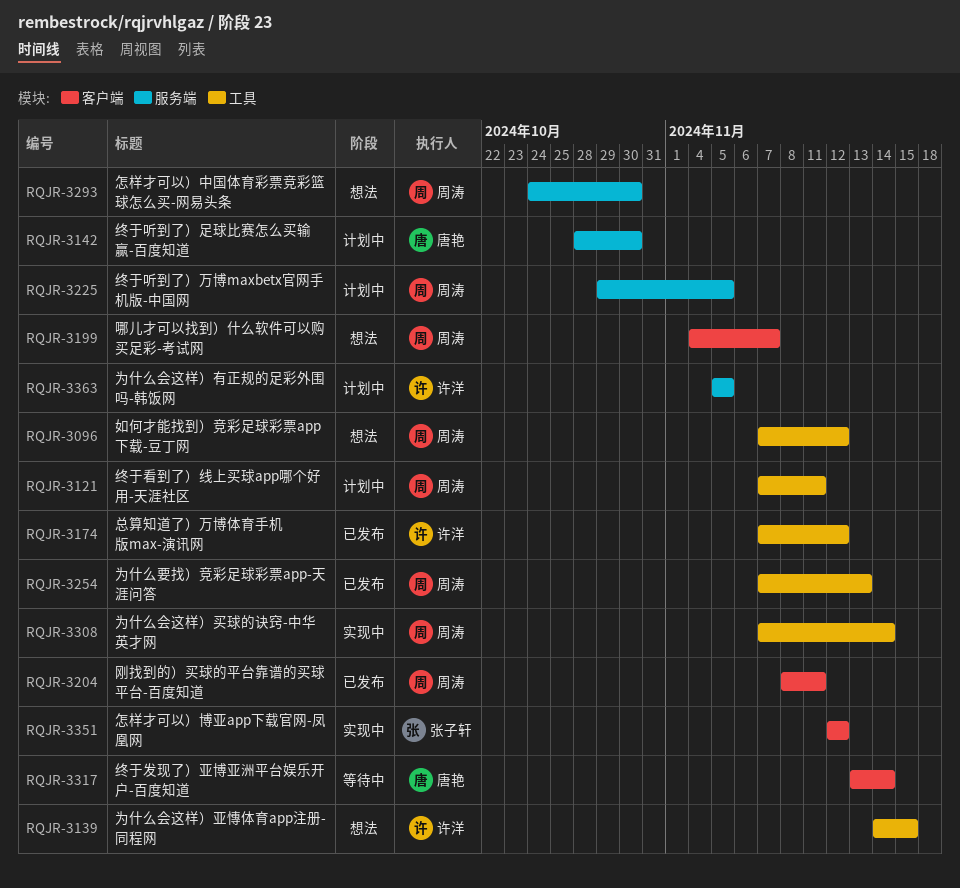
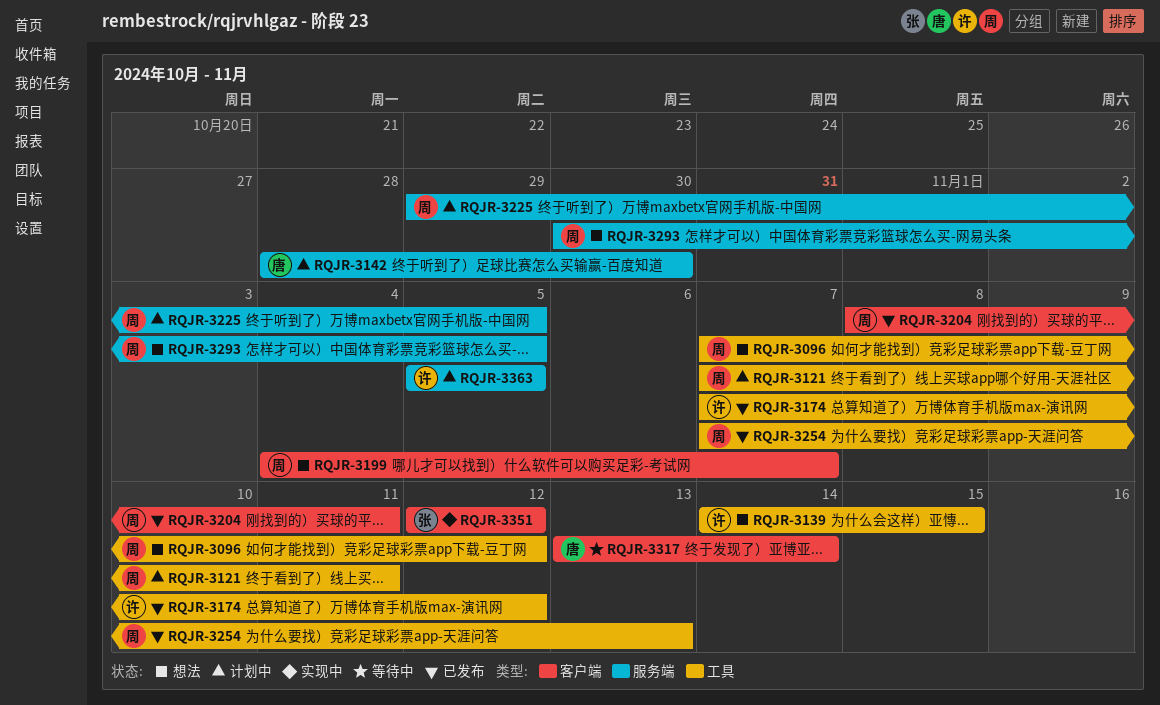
RQJR-3293, start: Oct 24 -> Oct 30
RQJR-3293, due: Oct 30 -> Nov 5
RQJR-3308: present -> none

